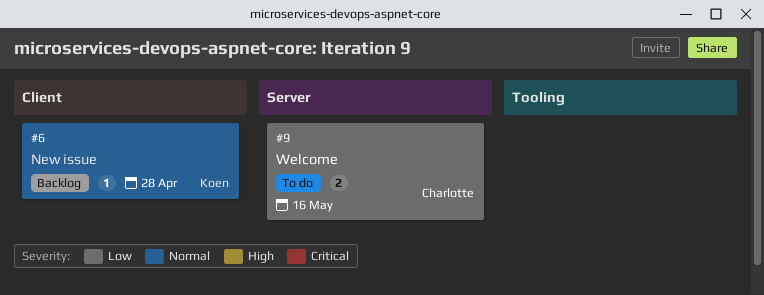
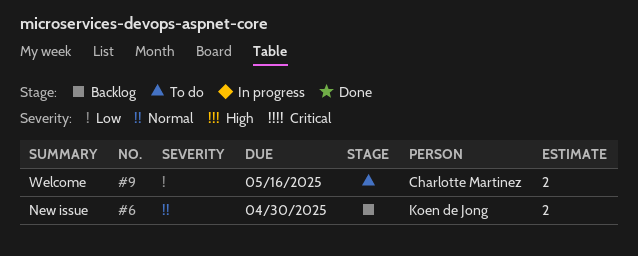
#6, estimate: 1 -> 2
#6, due: Apr 28 -> Apr 30

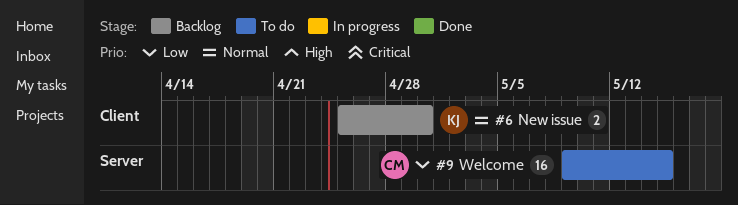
#9, estimate: 2 -> 16
#9, due: May 16 -> May 15

